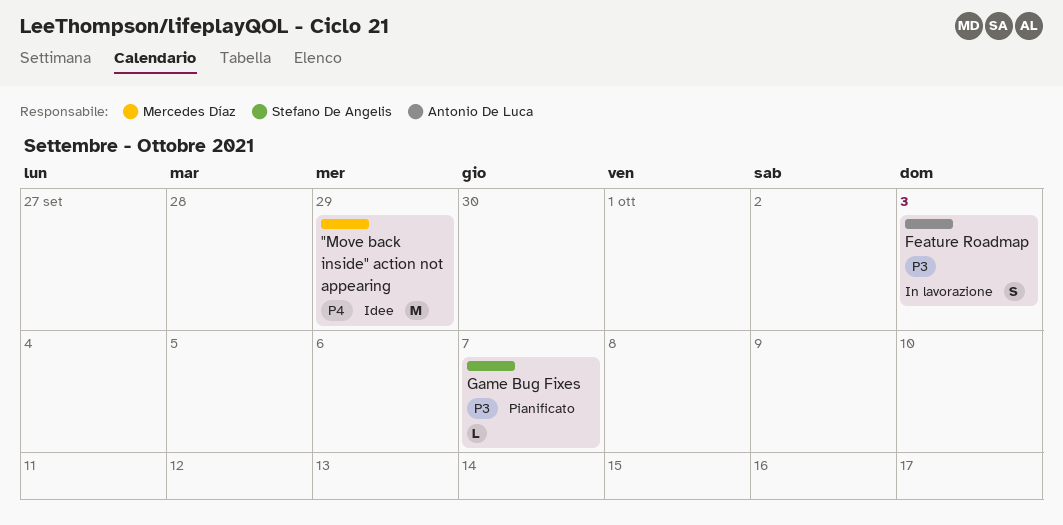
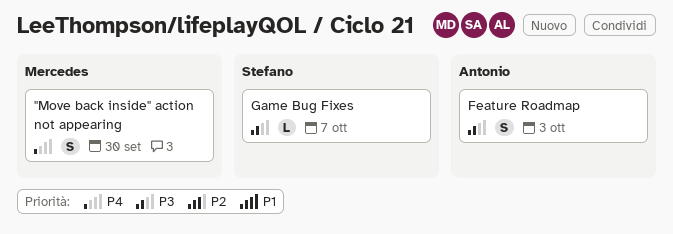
"Move back inside" action not appearing, estimate: M -> S
"Move back inside" action not appearing, due: Sep 29 -> Sep 30

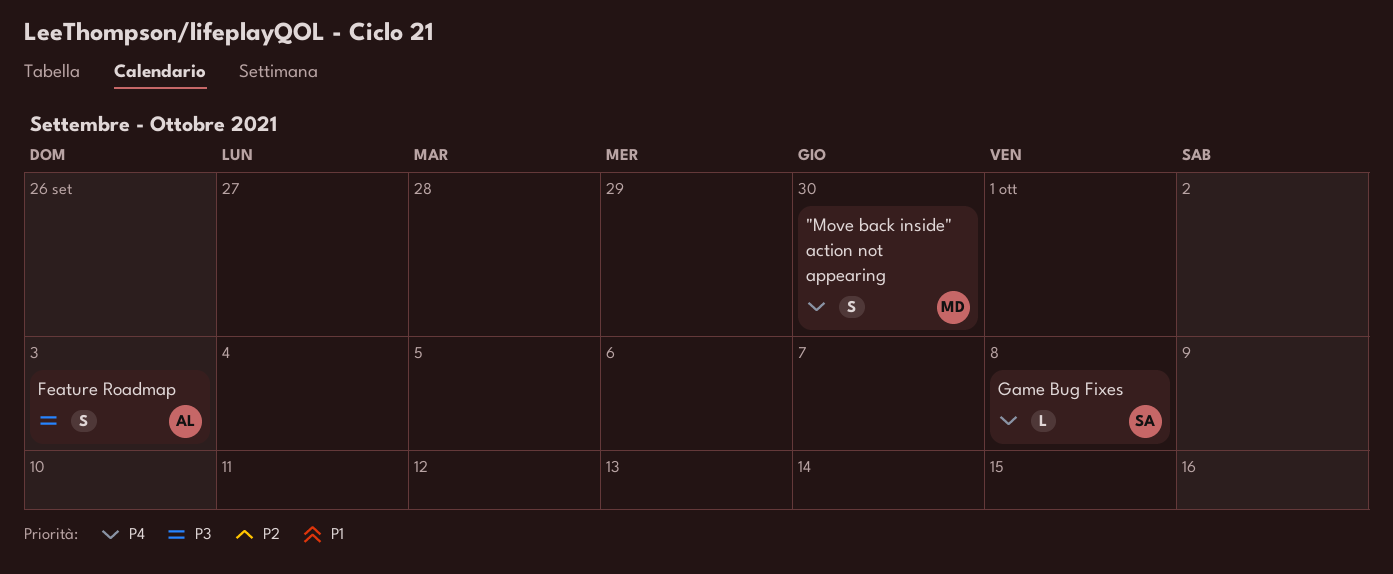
Game Bug Fixes, priority: P3 -> P4
Game Bug Fixes, due: Oct 7 -> Oct 8

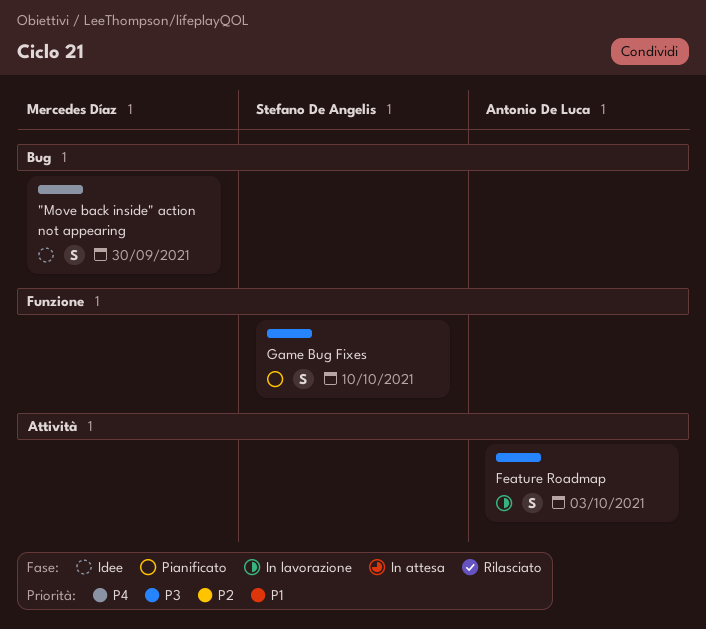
Game Bug Fixes, priority: P4 -> P3
Game Bug Fixes, estimate: L -> S
Game Bug Fixes, due: Oct 8 -> Oct 10

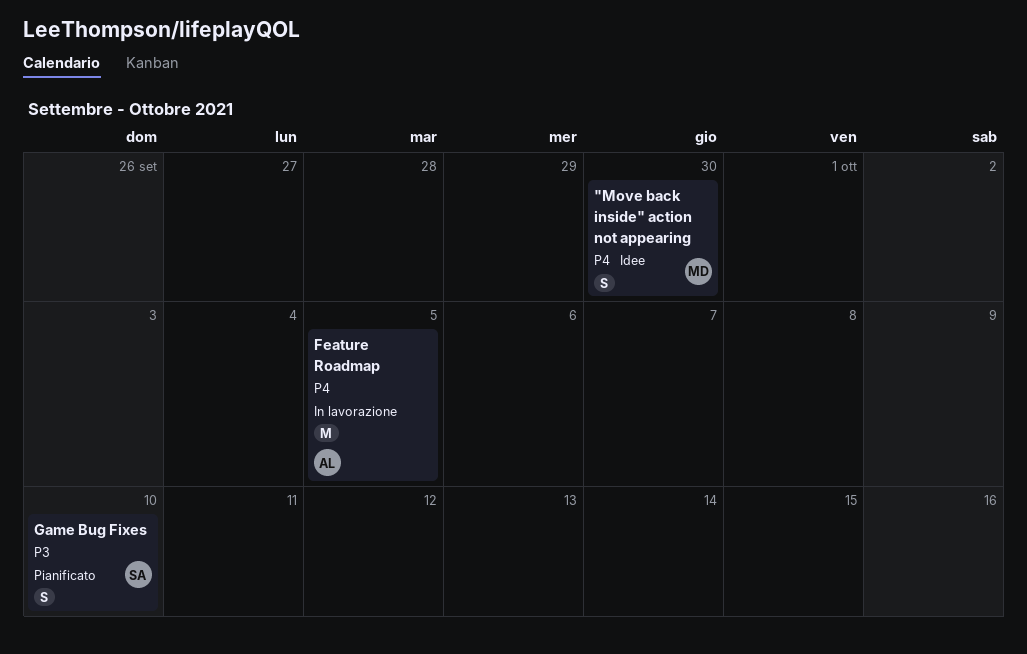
Feature Roadmap, priority: P3 -> P4
Feature Roadmap, estimate: S -> M
Feature Roadmap, due: Oct 3 -> Oct 5

